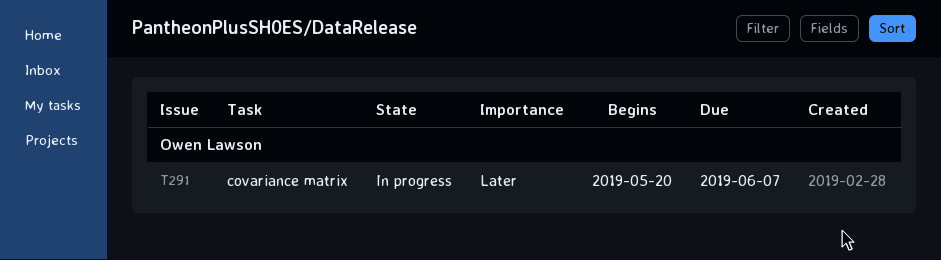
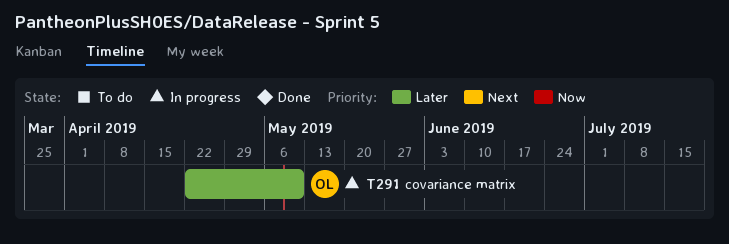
T291, start: May 20 -> Apr 22
T291, due: Jun 7 -> May 10

